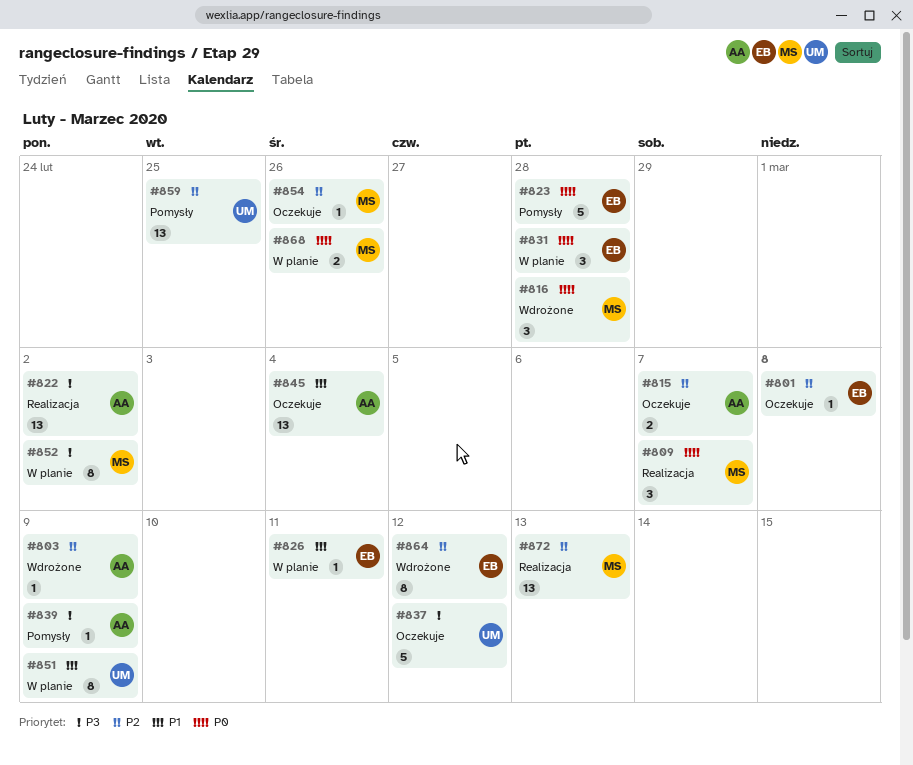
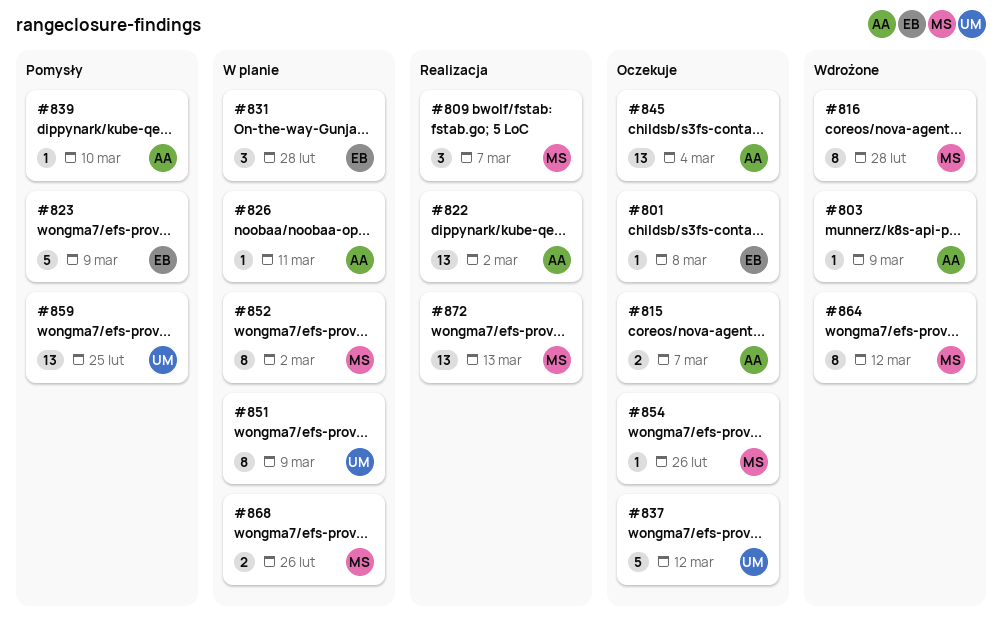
#816, estimate: 3 -> 8
#823, due: Feb 28 -> Mar 9
#826, owner: EB -> AA
#839, due: Mar 9 -> Mar 10
#864, owner: EB -> MS

